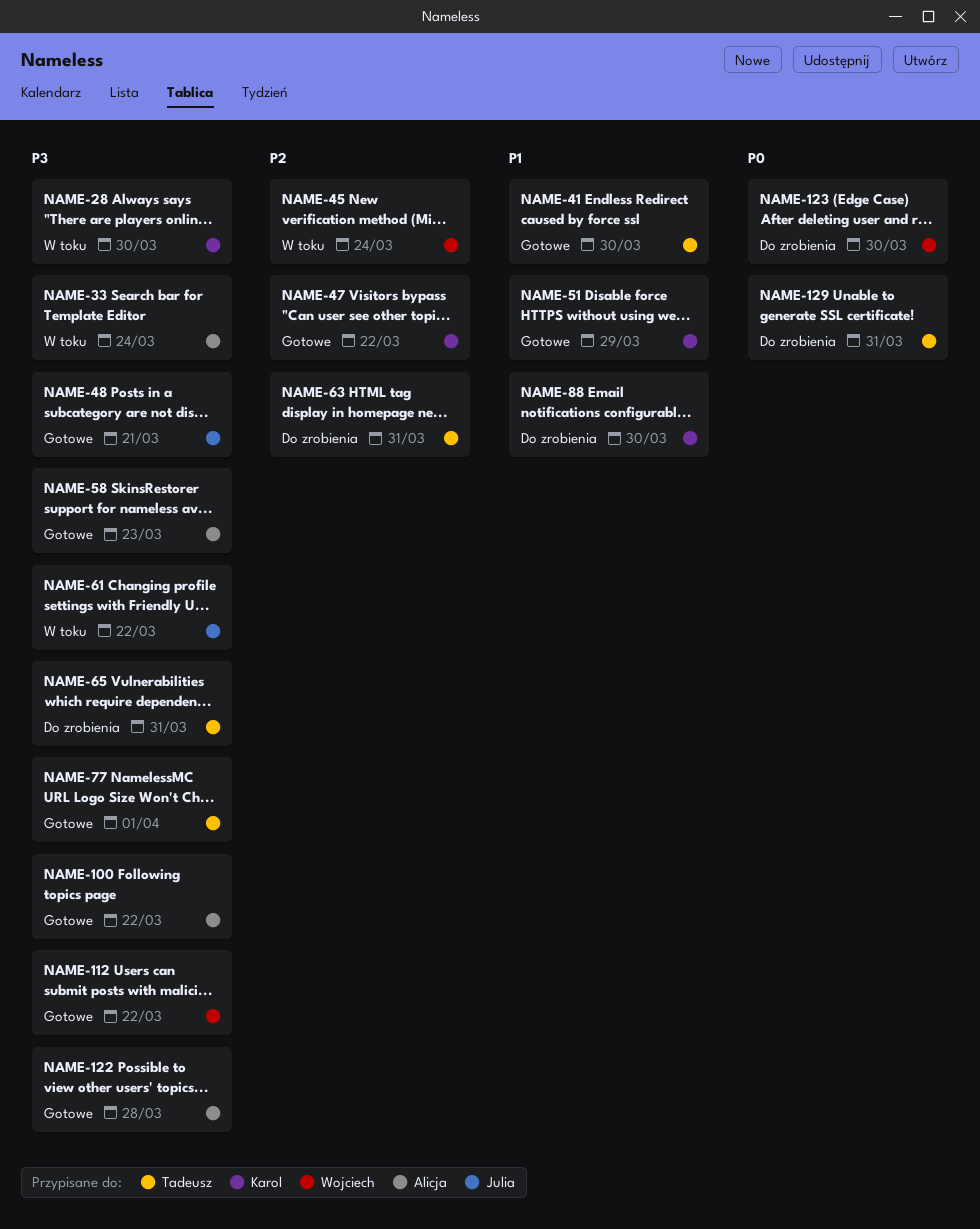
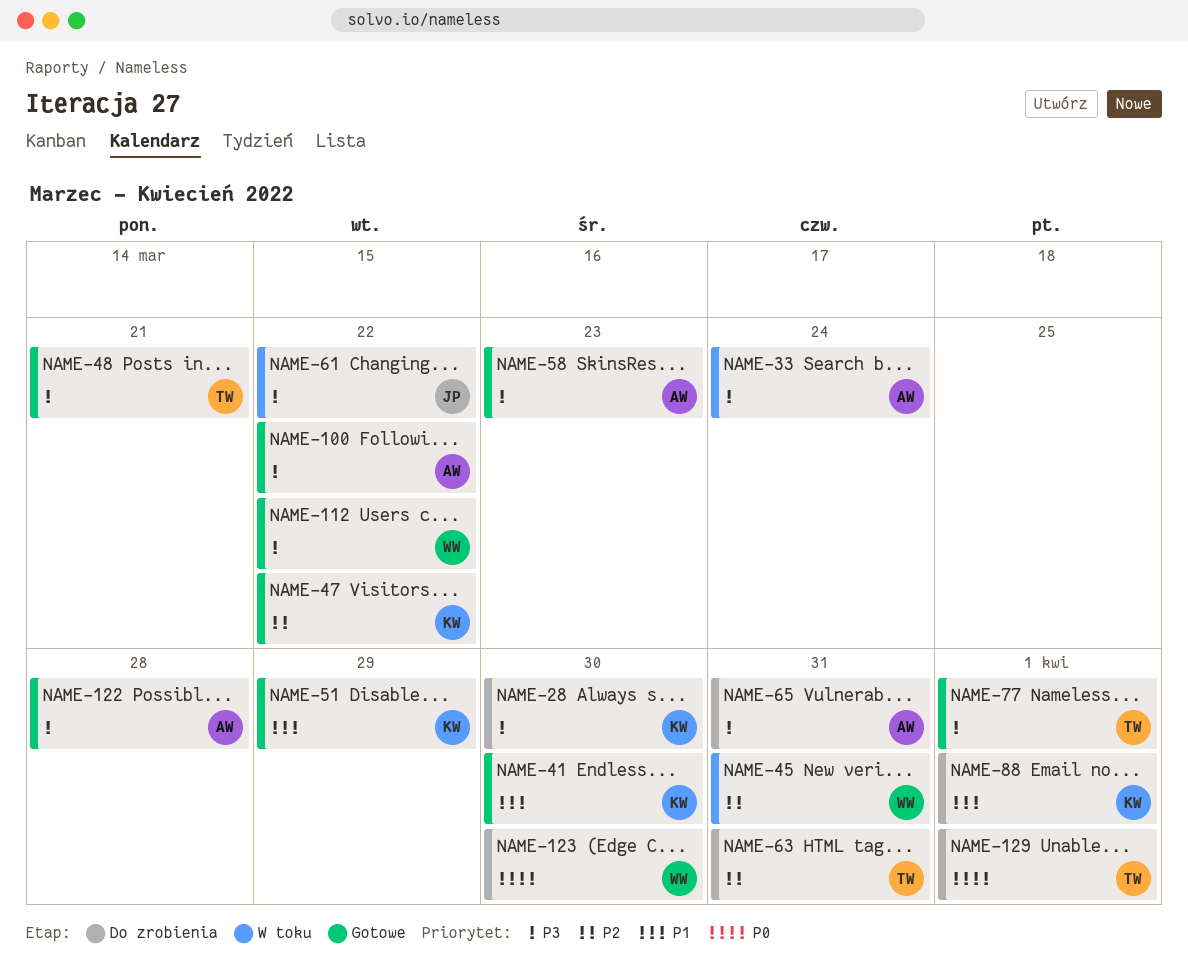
NAME-28, status: W toku -> Do zrobienia
NAME-41, owner: Tadeusz -> Karol
NAME-45, due: Mar 24 -> Mar 31
NAME-48, owner: Julia -> Tadeusz
NAME-65, owner: Tadeusz -> Alicja
NAME-88, due: Mar 30 -> Apr 1
NAME-129, due: Mar 31 -> Apr 1

